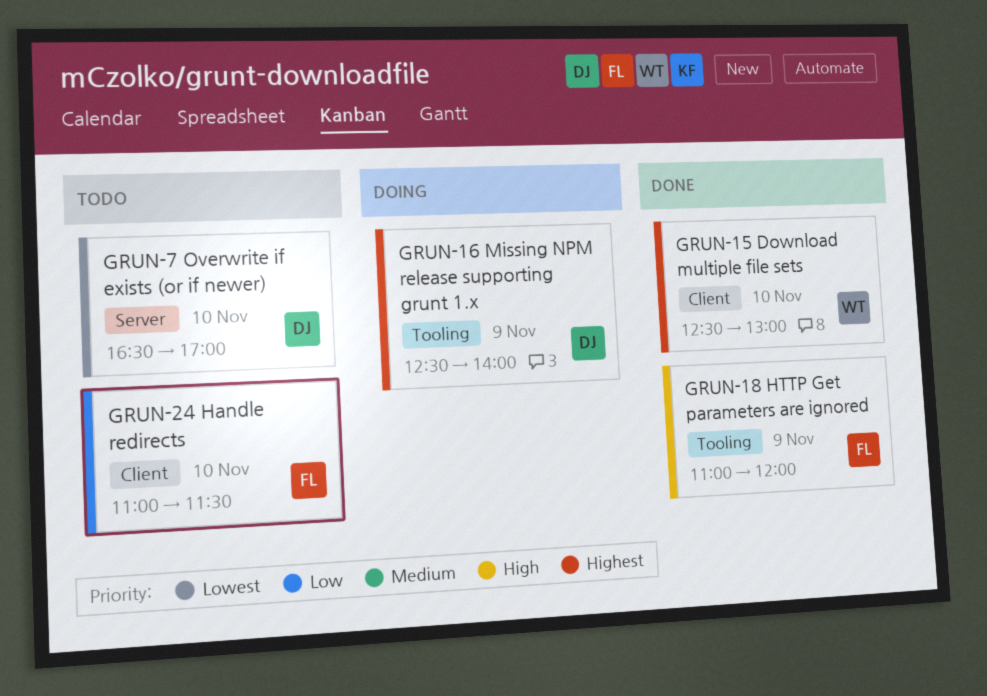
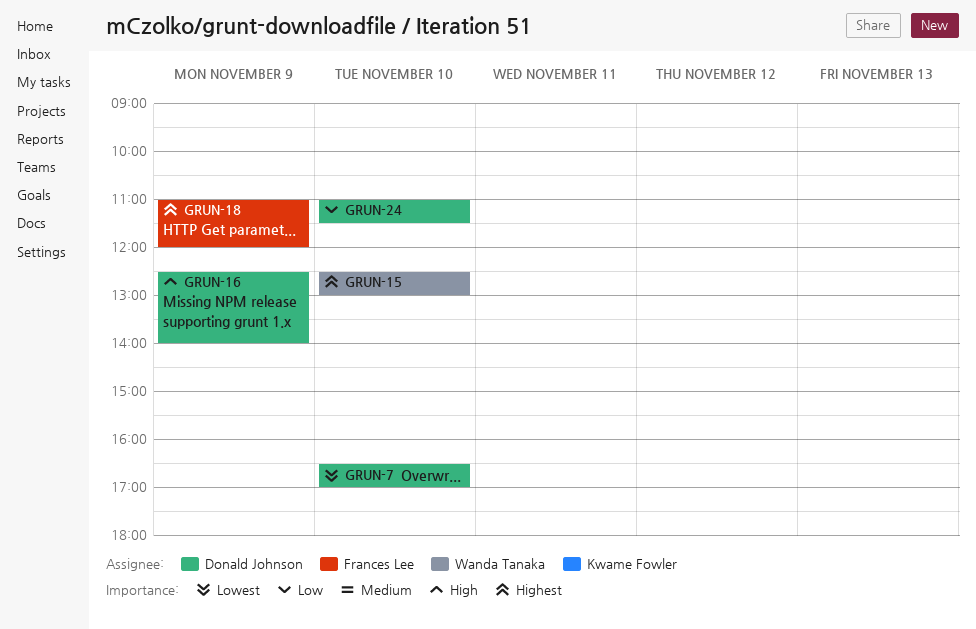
GRUN-16, priority: Highest -> High
GRUN-18, priority: High -> Highest
GRUN-24, owner: Frances Lee -> Donald Johnson

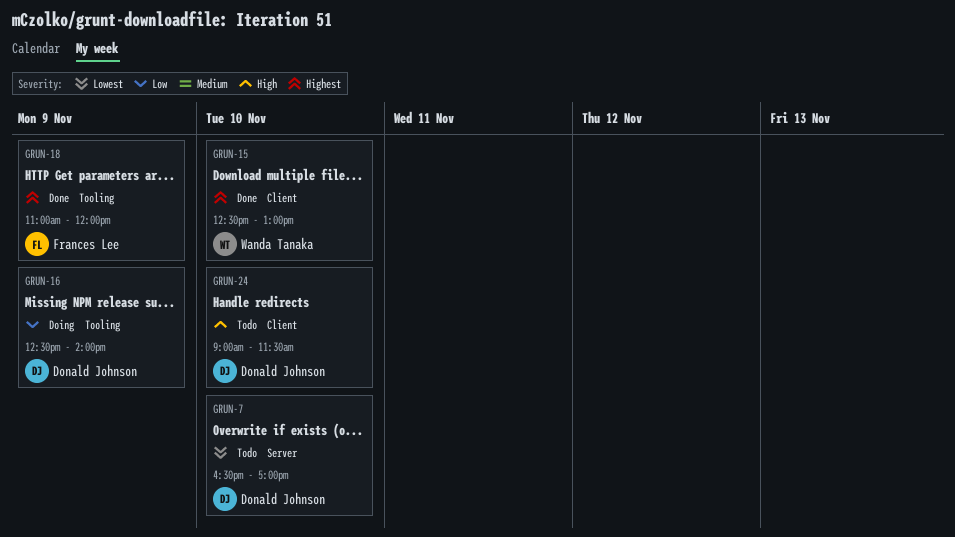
GRUN-16, priority: High -> Low
GRUN-24, priority: Low -> High
GRUN-24, begins: 11:00 -> 09:00

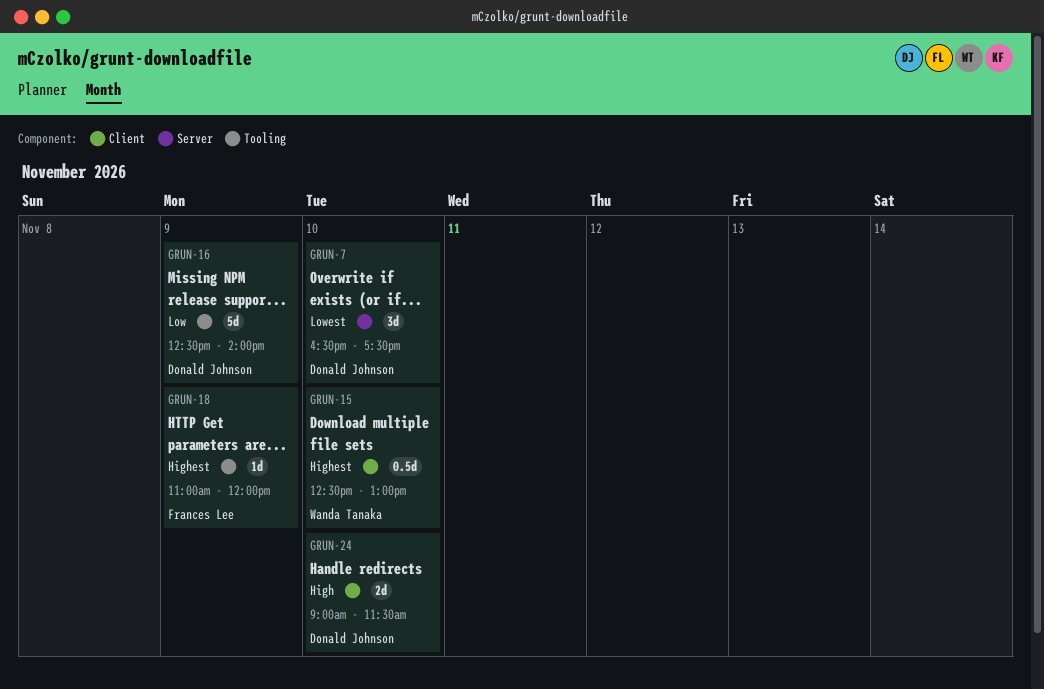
GRUN-7, ends: 17:00 -> 17:30

